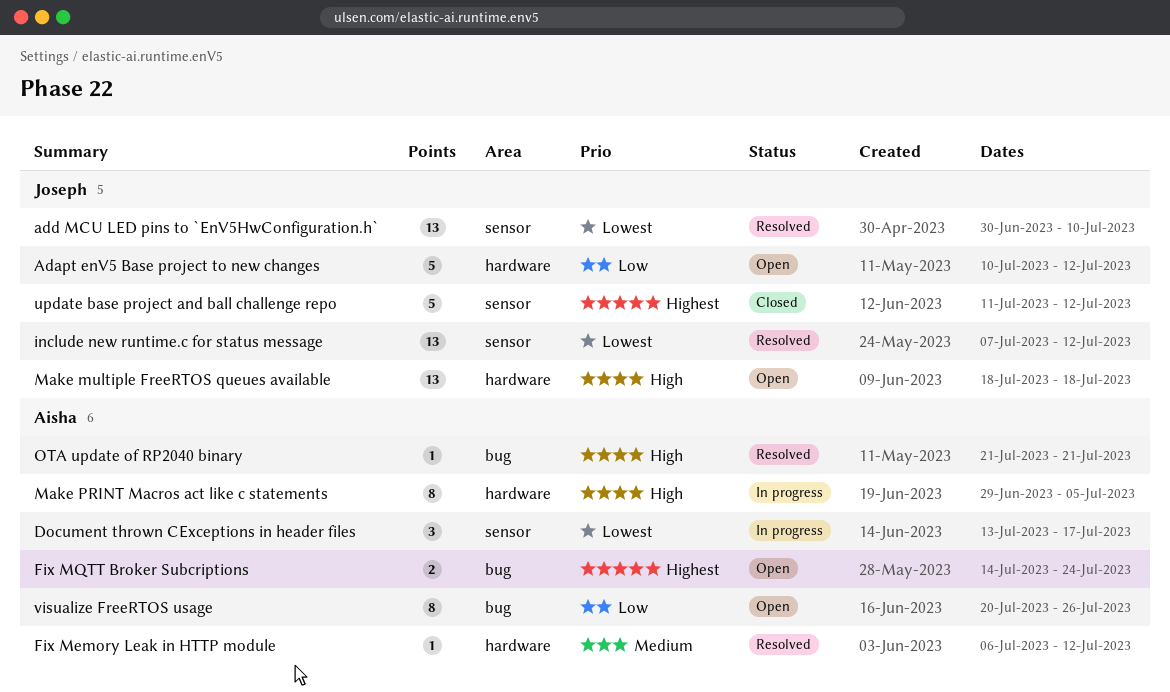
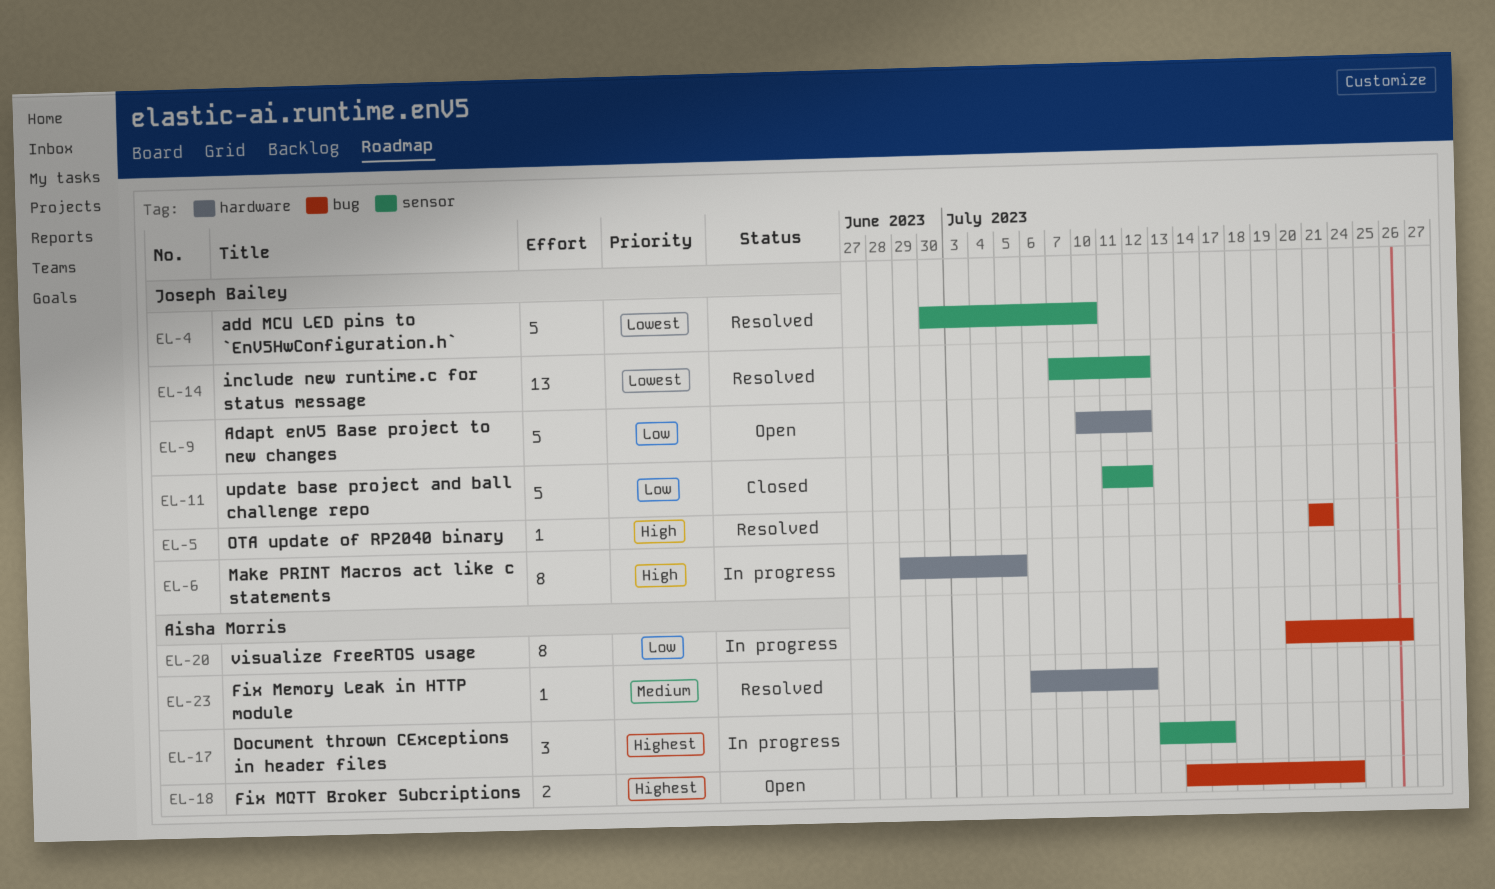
add MCU LED pins to `EnV5HwConfiguration.h`, estimate: 13 -> 5
Document thrown CExceptions in header files, priority: Lowest -> Highest
Make multiple FreeRTOS queues available: present -> none
Make PRINT Macros act like c statements, owner: Aisha Morris -> Joseph Bailey
OTA update of RP2040 binary, owner: Aisha Morris -> Joseph Bailey
update base project and ball challenge repo, priority: Highest -> Low
visualize FreeRTOS usage, status: Open -> In progress

